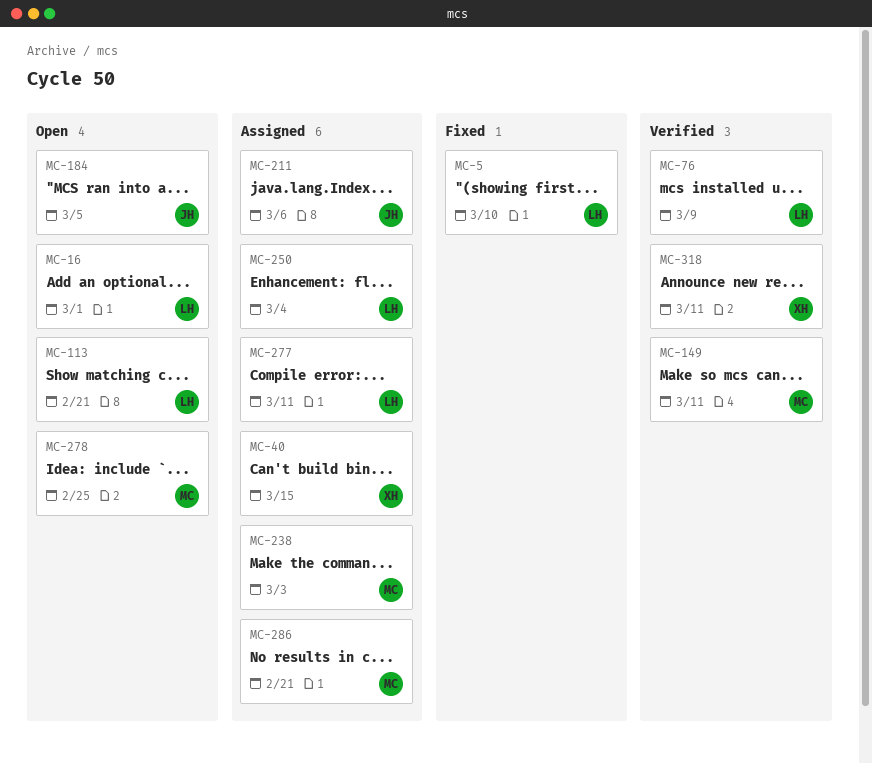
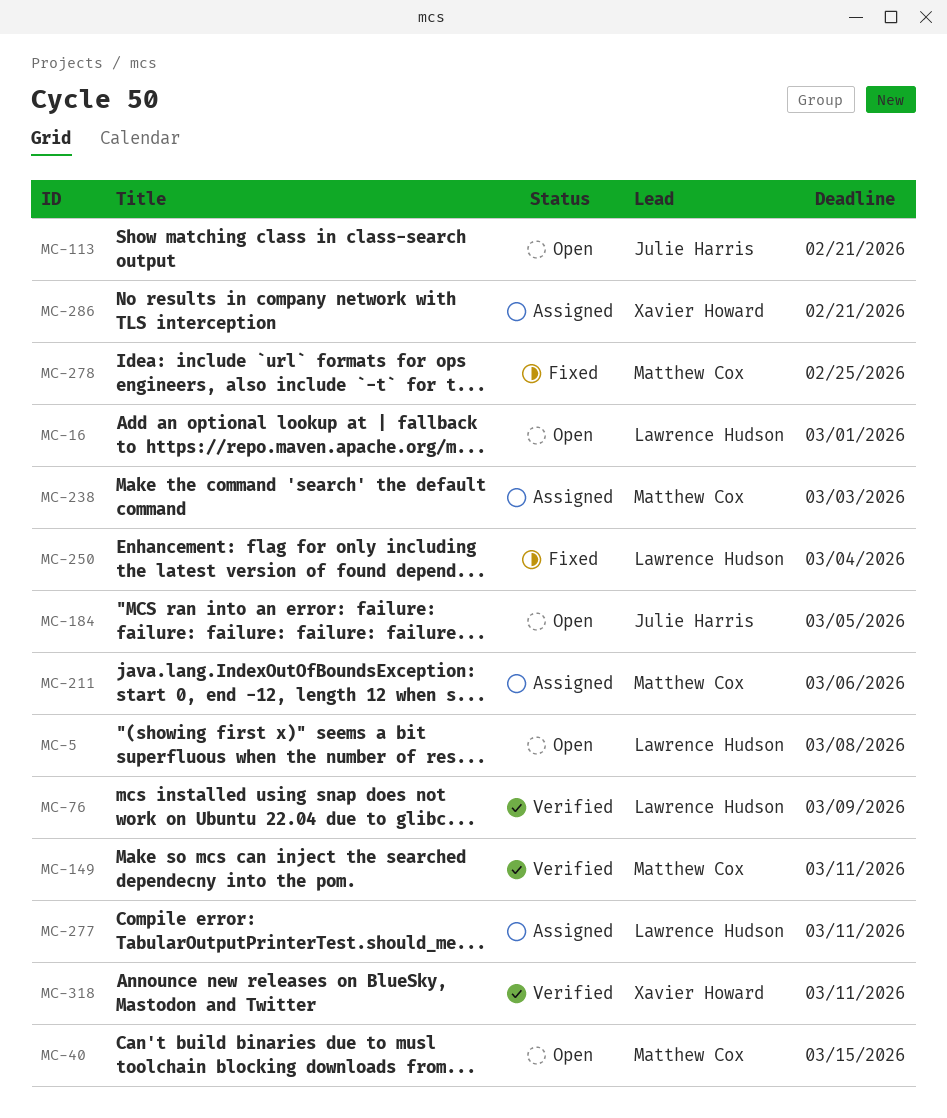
MC-5, status: Fixed -> Open
MC-5, due: Mar 10 -> Mar 8
MC-40, status: Assigned -> Open
MC-40, owner: Xavier Howard -> Matthew Cox
MC-113, owner: Lawrence Hudson -> Julie Harris
MC-211, owner: Julie Harris -> Matthew Cox
MC-250, status: Assigned -> Fixed
MC-278, status: Open -> Fixed
MC-286, owner: Matthew Cox -> Xavier Howard

